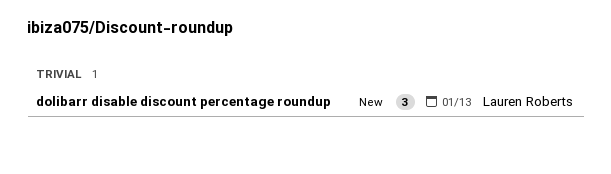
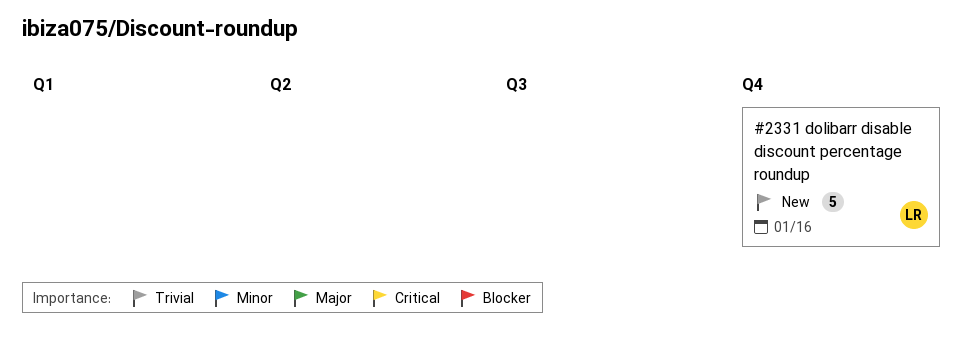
dolibarr disable discount percentage roundup, estimate: 3 -> 5
dolibarr disable discount percentage roundup, due: Jan 13 -> Jan 16

